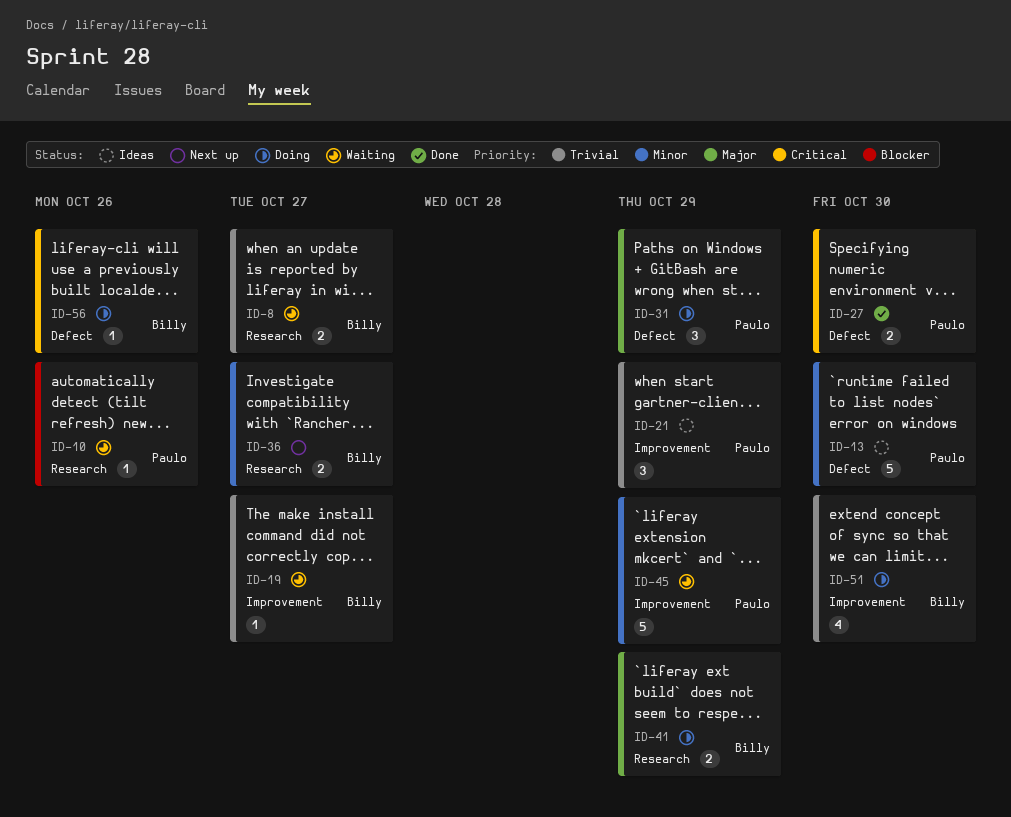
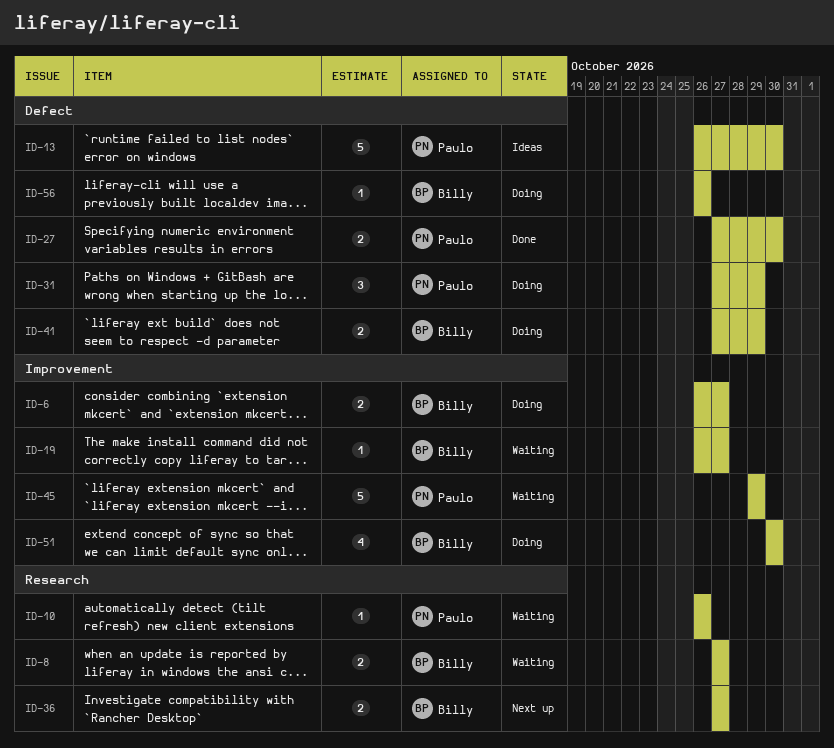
ID-6: none -> present
ID-21: present -> none
ID-41, label: Research -> Defect

